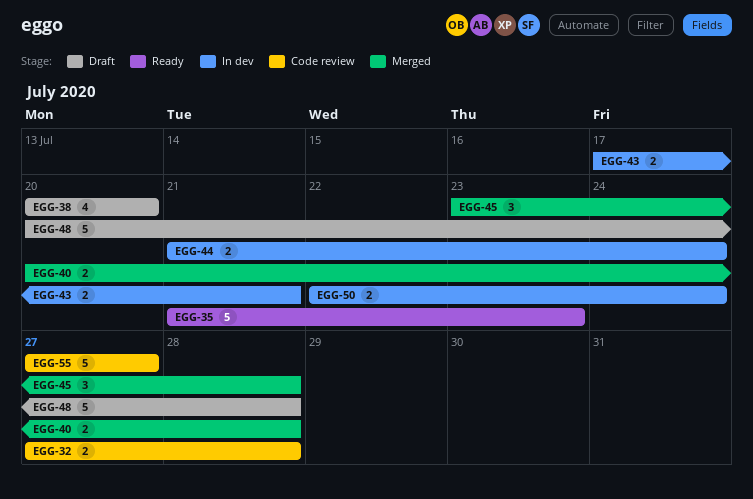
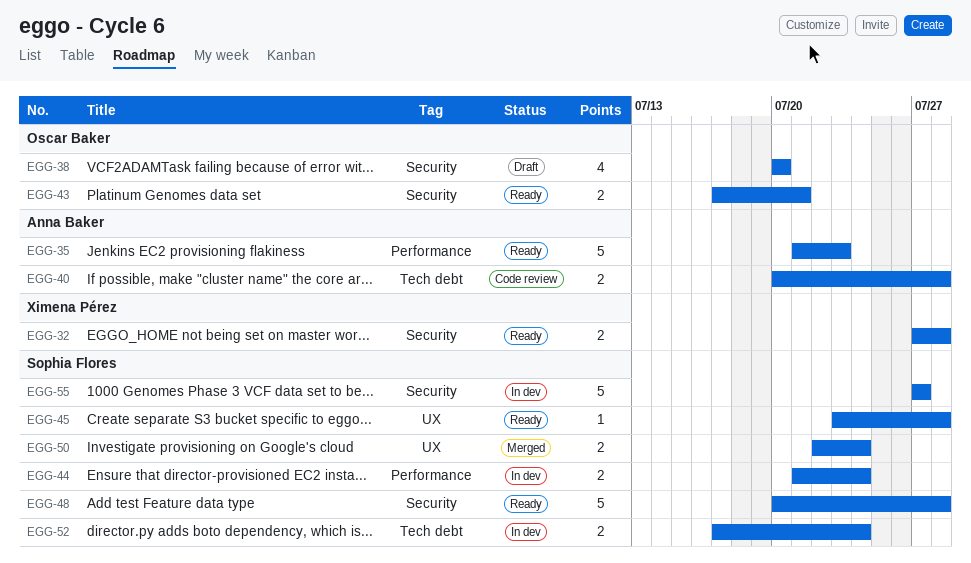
EGG-32, status: Code review -> Ready
EGG-40, status: Merged -> Code review
EGG-43, status: In dev -> Ready
EGG-45, status: Merged -> Ready
EGG-45, estimate: 3 -> 1
EGG-48, status: Draft -> Ready
EGG-50, status: In dev -> Merged
EGG-52: none -> present
EGG-55, status: Code review -> In dev

